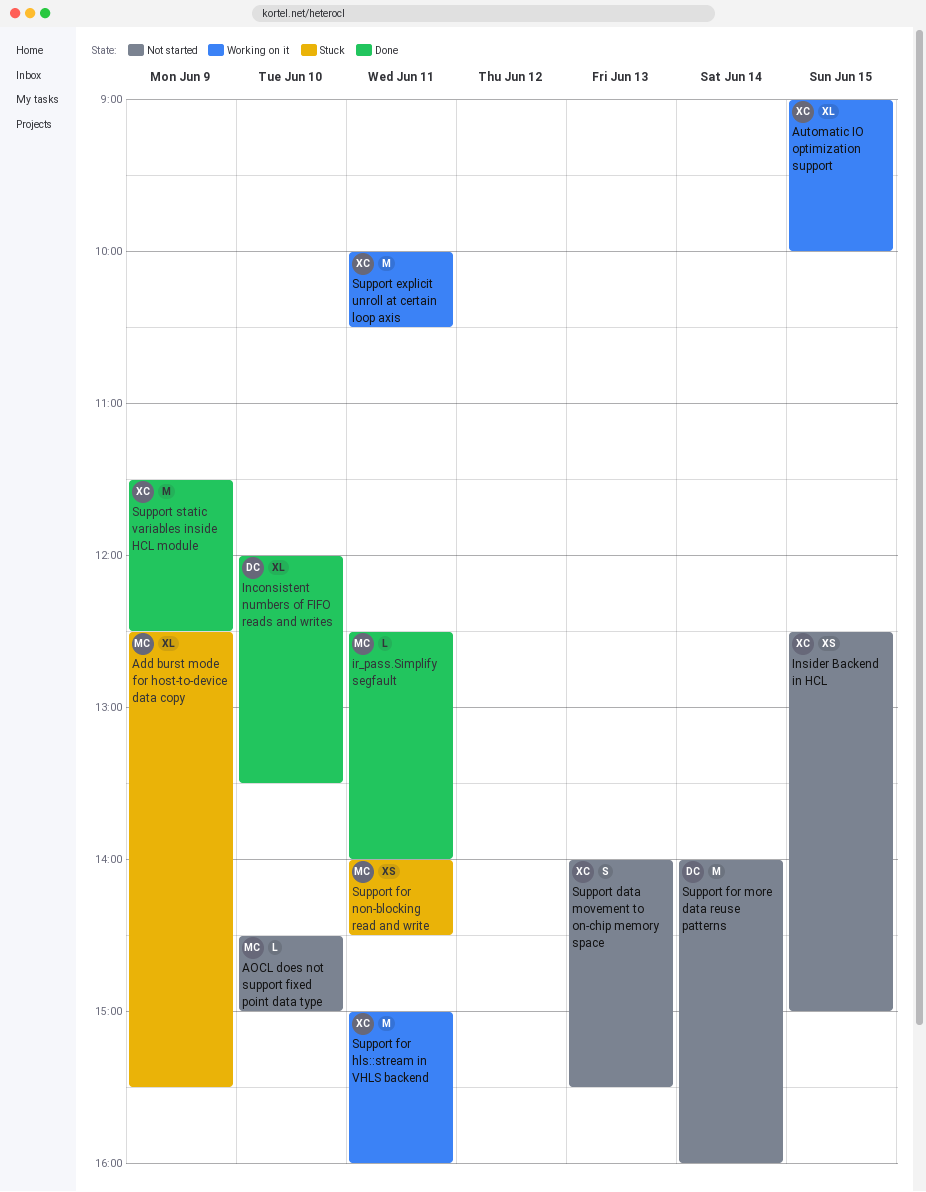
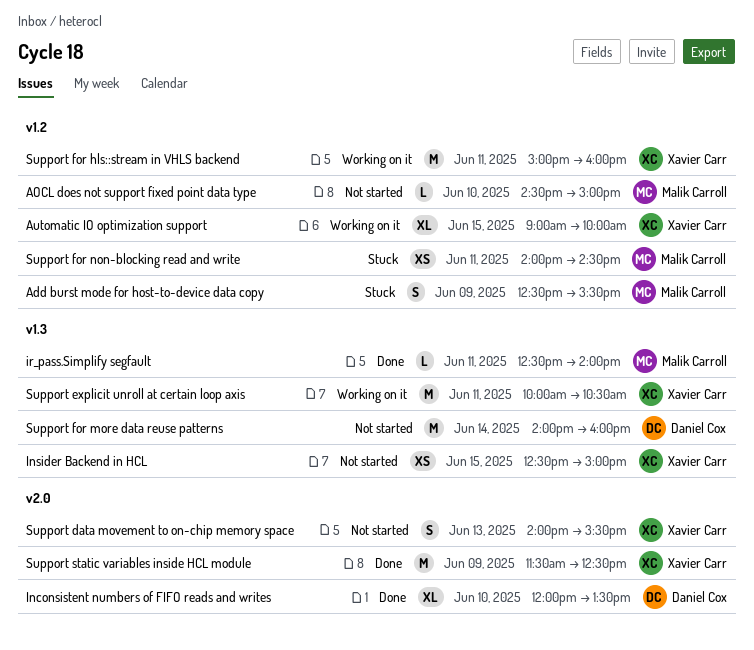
Add burst mode for host-to-device data copy, estimate: XL -> S

